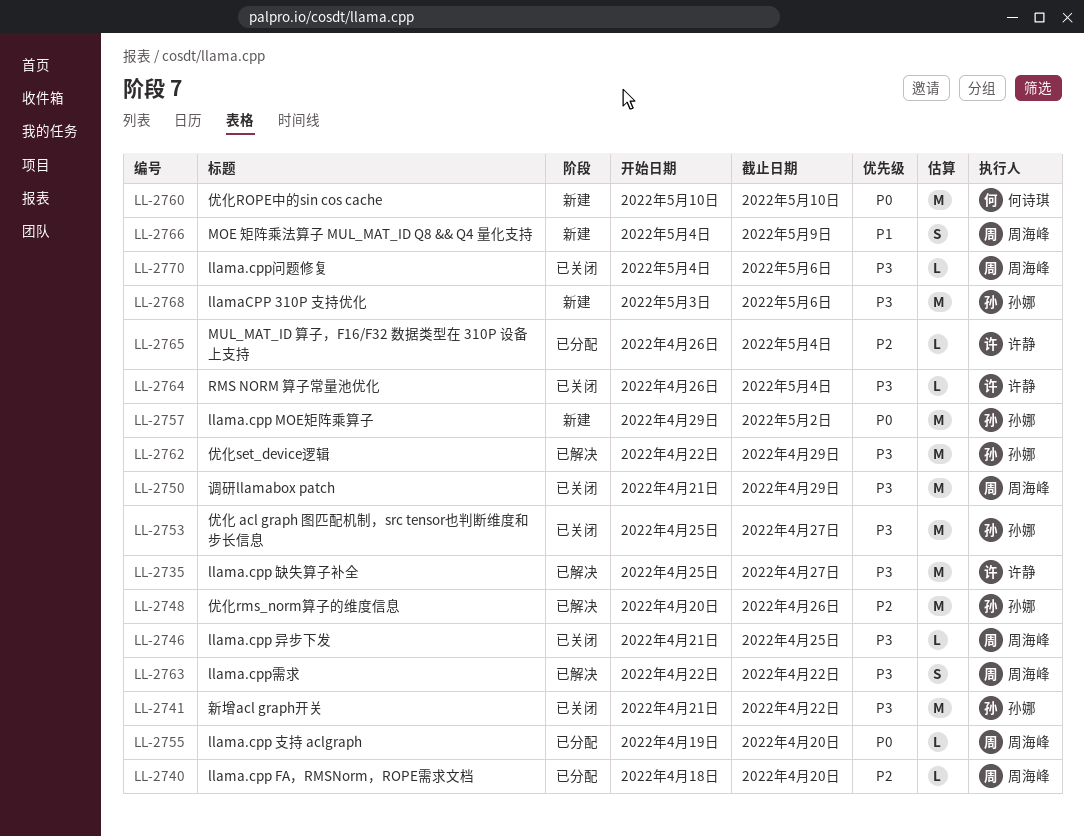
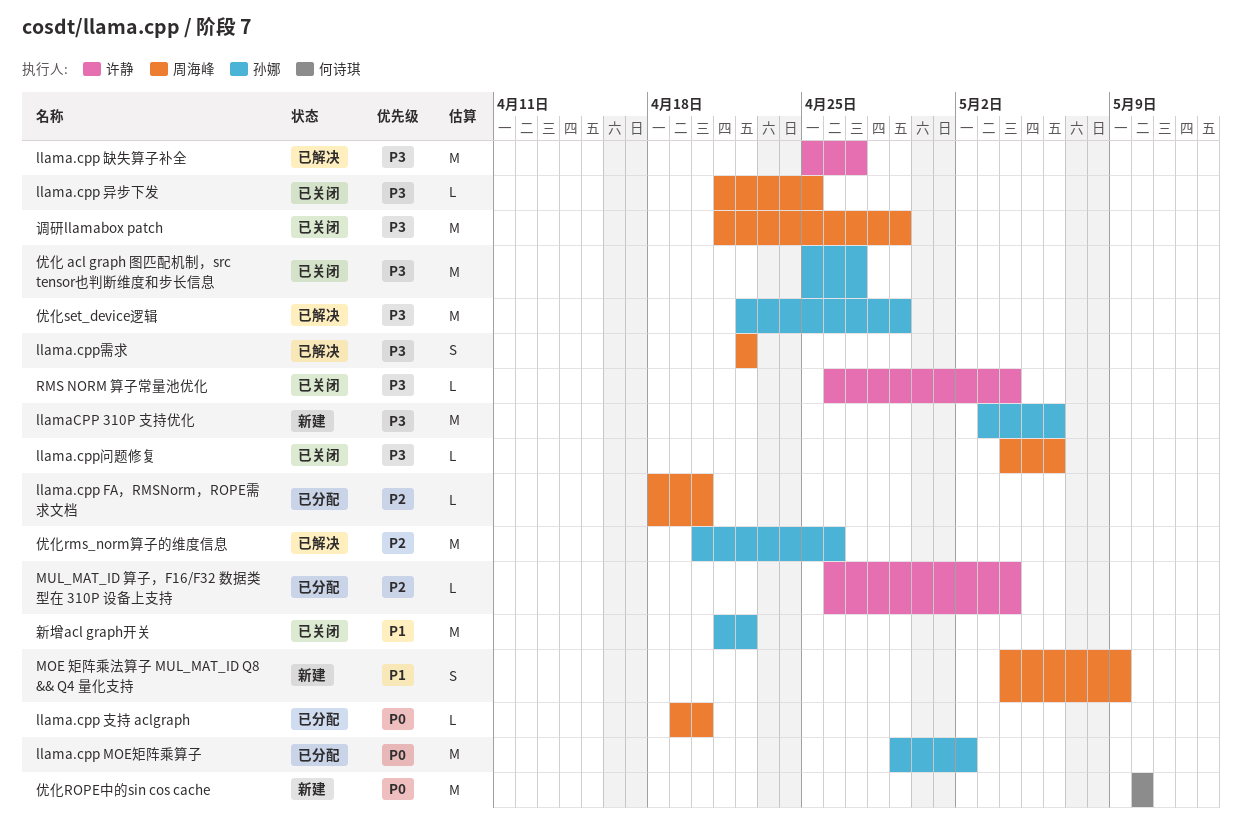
llama.cpp MOE矩阵乘算子, status: 新建 -> 已分配
新增acl graph开关, priority: P3 -> P1

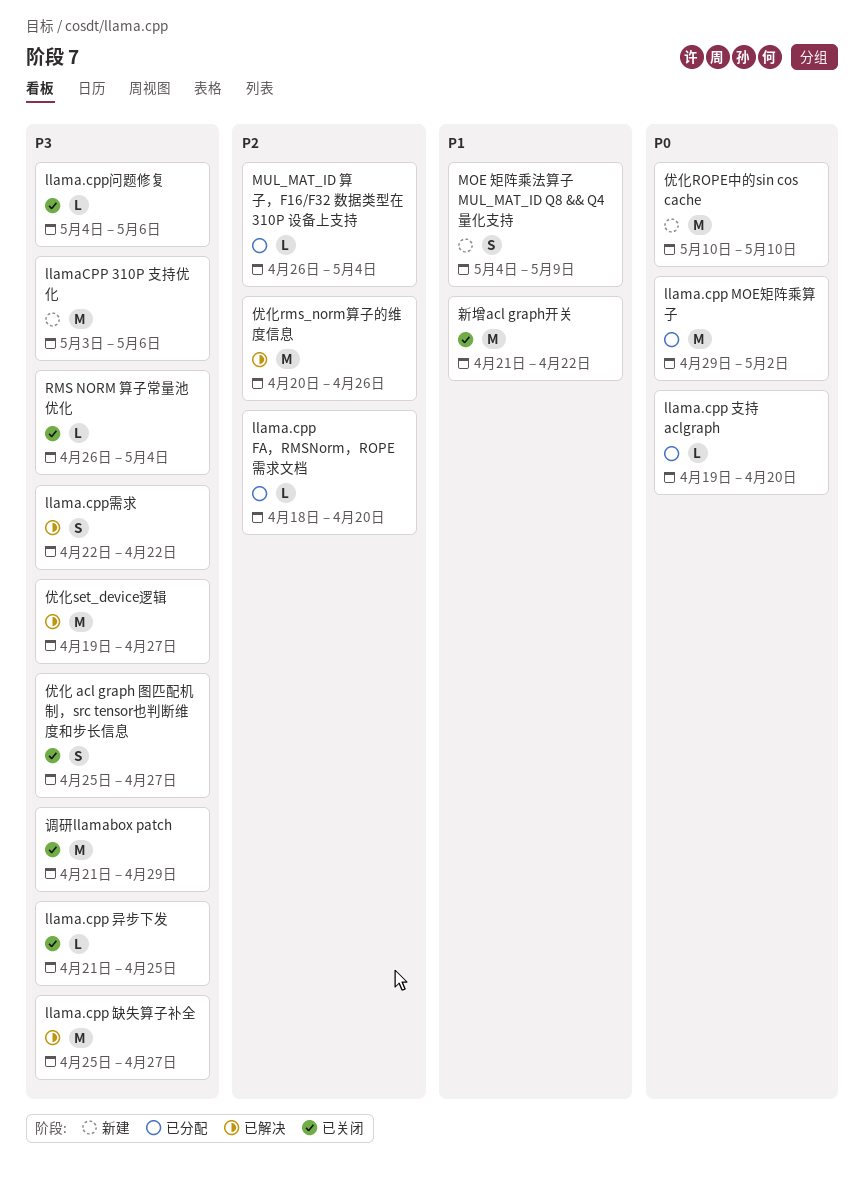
优化 acl graph 图匹配机制，src tensor也判断维度和步长信息, estimate: M -> S
优化set_device逻辑, start: Apr 22 -> Apr 19
优化set_device逻辑, due: Apr 29 -> Apr 27

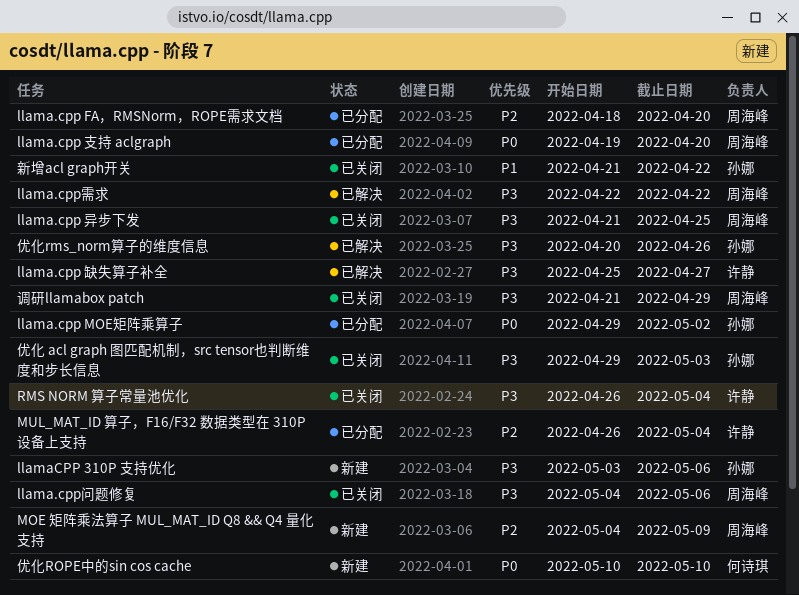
MOE 矩阵乘法算子 MUL_MAT_ID Q8 && Q4 量化支持, priority: P1 -> P2
优化 acl graph 图匹配机制，src tensor也判断维度和步长信息, start: Apr 25 -> Apr 29
优化 acl graph 图匹配机制，src tensor也判断维度和步长信息, due: Apr 27 -> May 3
优化rms_norm算子的维度信息, priority: P2 -> P3
优化set_device逻辑: present -> none

